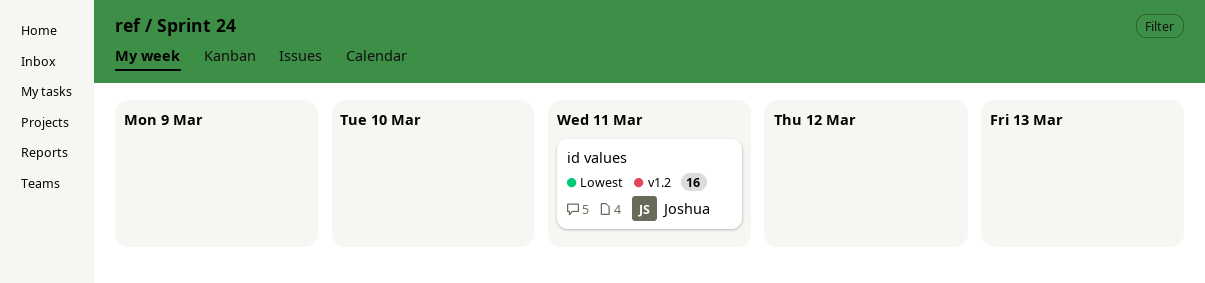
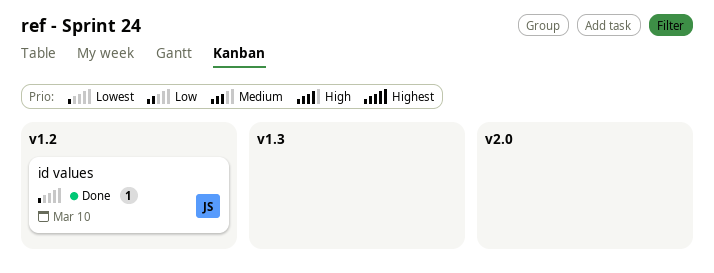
id values, estimate: 16 -> 1
id values, due: Mar 11 -> Mar 10

